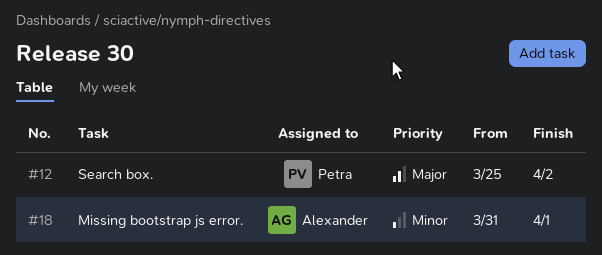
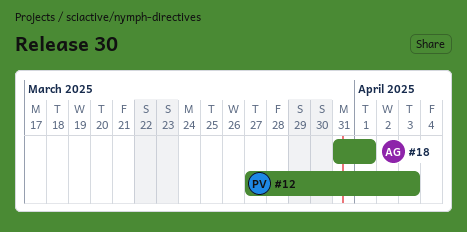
#12, start: Mar 25 -> Mar 27
#12, due: Apr 2 -> Apr 3

